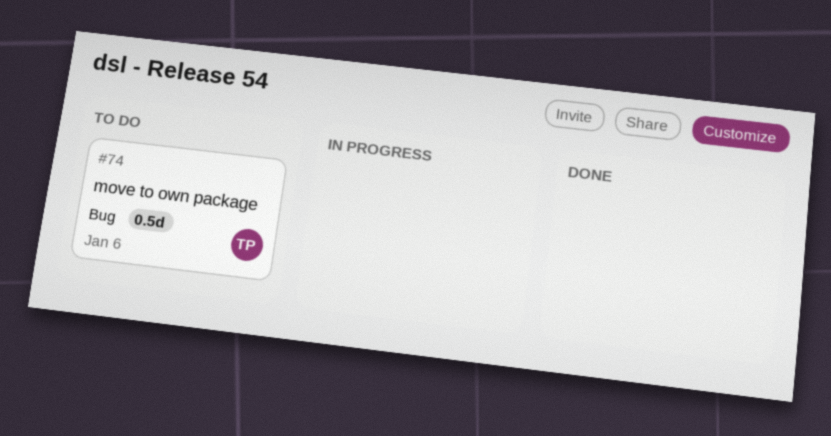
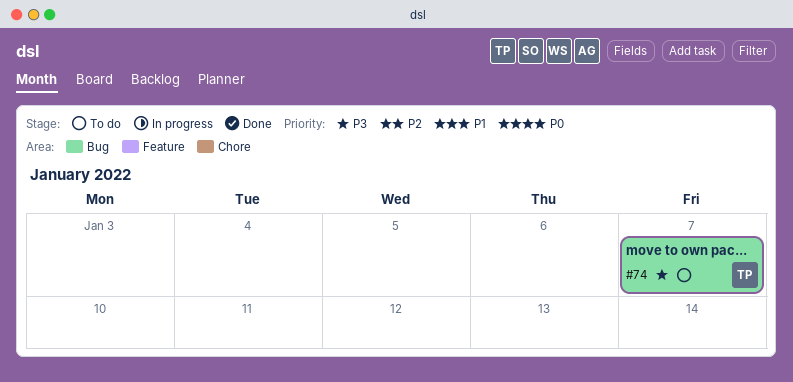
#74, due: Jan 6 -> Jan 7

